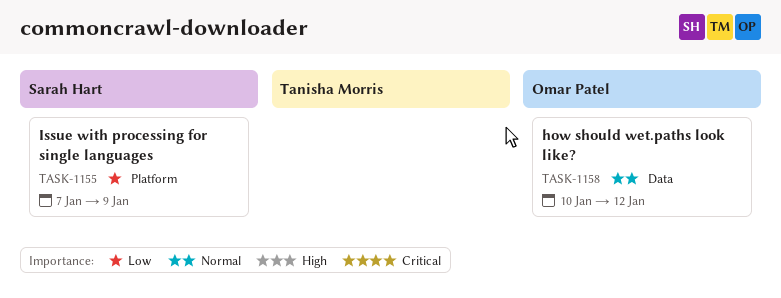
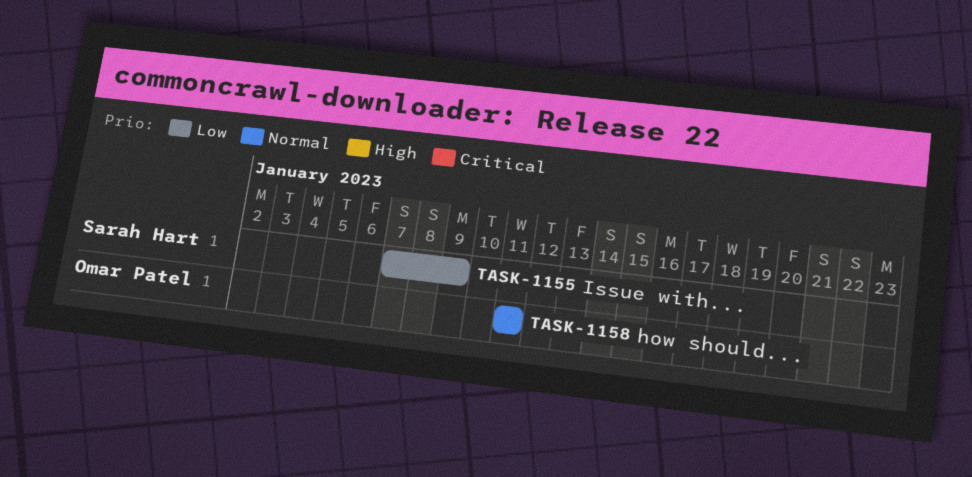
TASK-1158, start: Jan 10 -> Jan 11
TASK-1158, due: Jan 12 -> Jan 11

